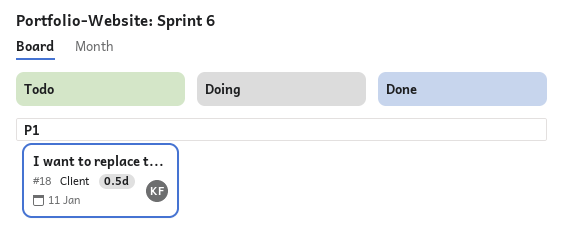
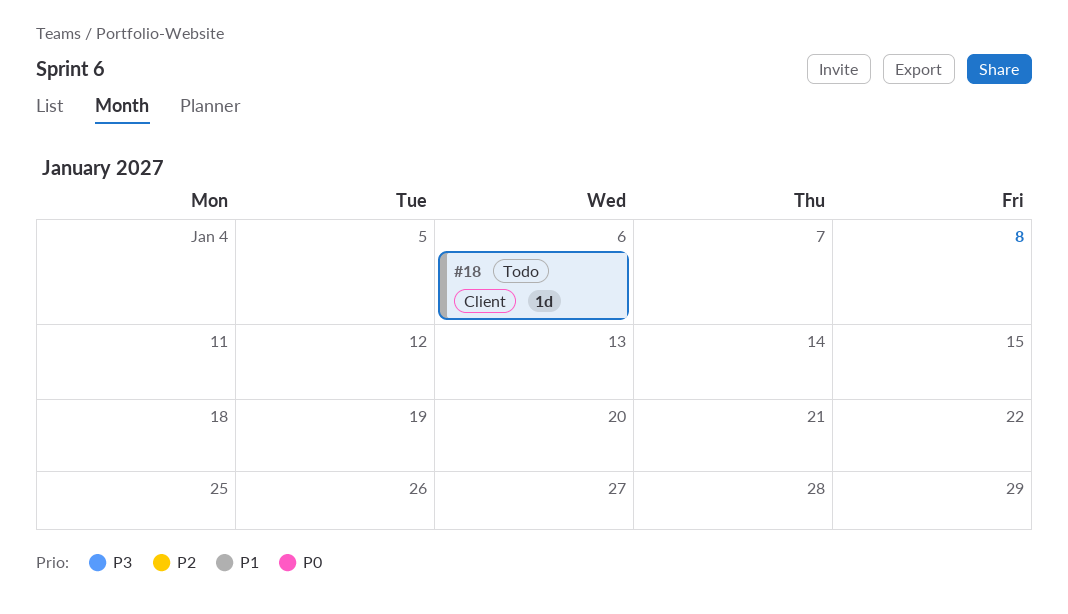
#18, estimate: 0.5d -> 1d
#18, due: Jan 11 -> Jan 6

